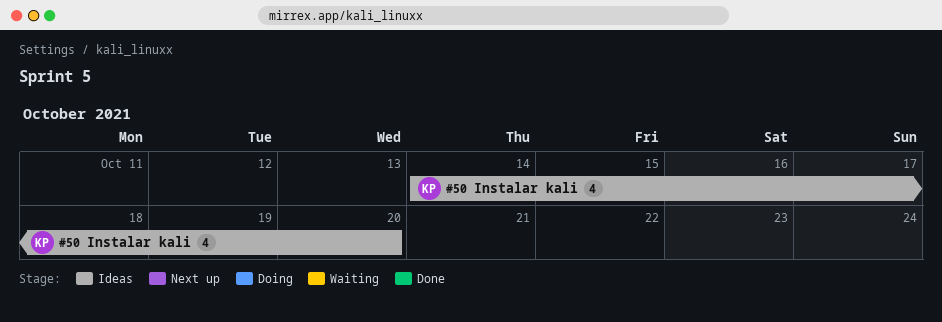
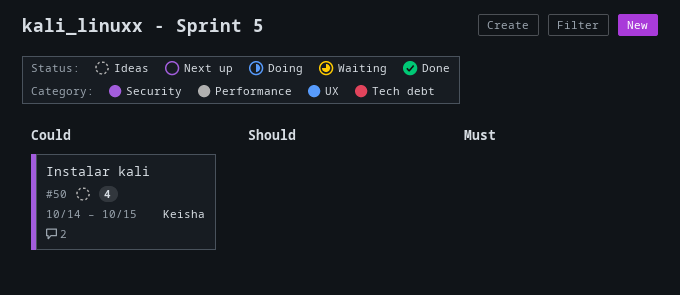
#50, due: Oct 20 -> Oct 15

